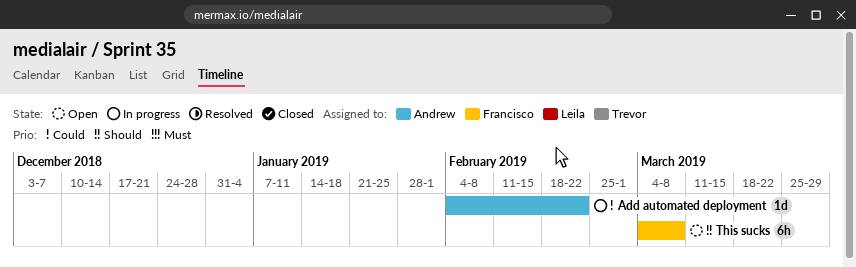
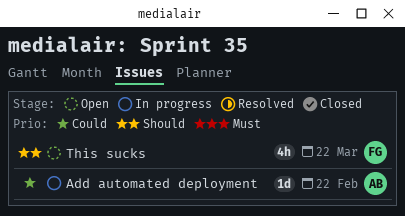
This sucks, estimate: 6h -> 4h
This sucks, due: Mar 8 -> Mar 22

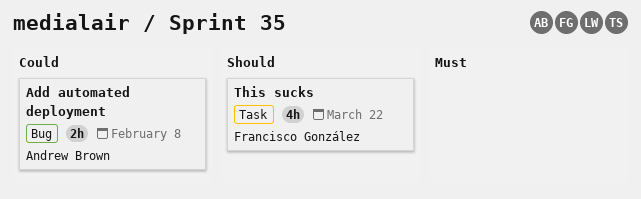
Add automated deployment, estimate: 1d -> 2h
Add automated deployment, due: Feb 22 -> Feb 8

